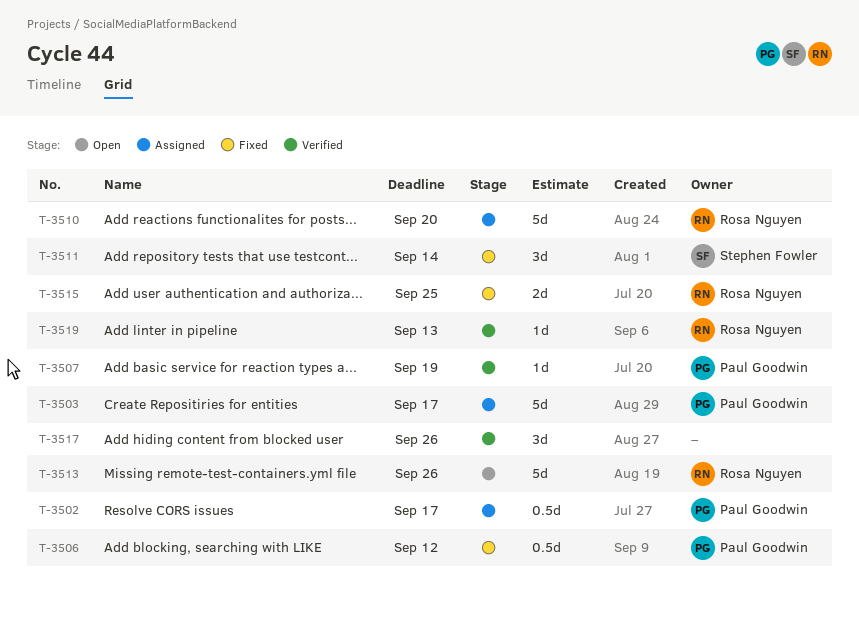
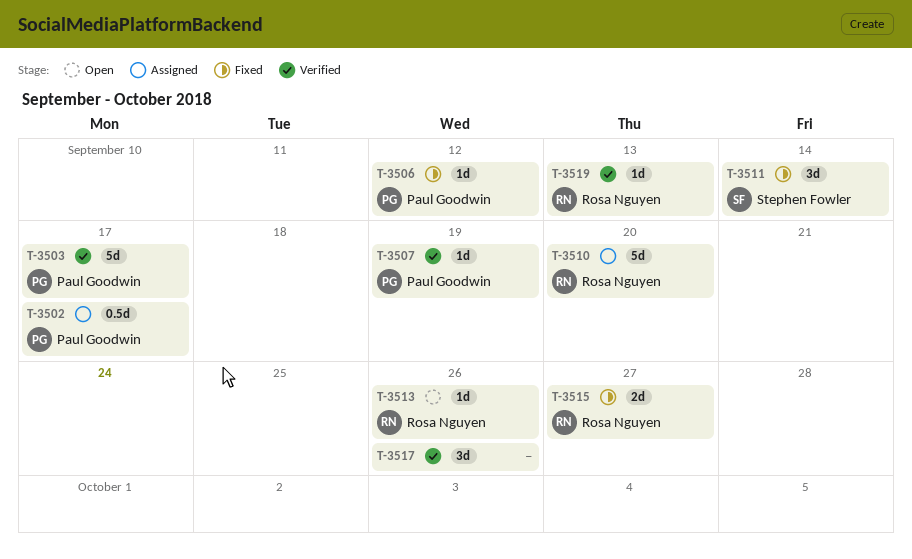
T-3503, status: Assigned -> Verified
T-3506, estimate: 0.5d -> 1d
T-3513, estimate: 5d -> 1d
T-3515, due: Sep 25 -> Sep 27

